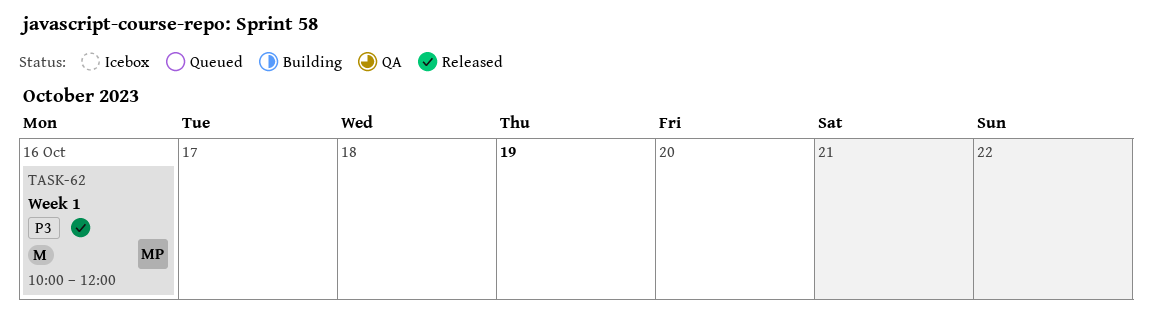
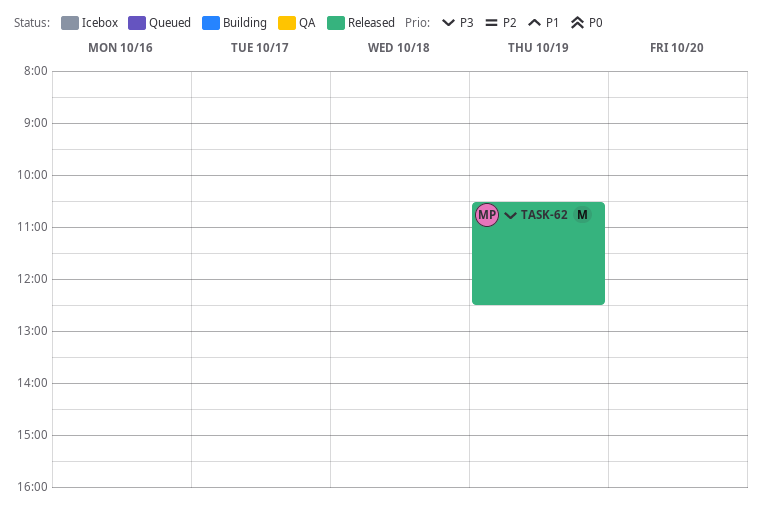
TASK-62, day: Oct 16 -> Oct 19
TASK-62, begins: 10:00 -> 10:30
TASK-62, ends: 12:00 -> 12:30

